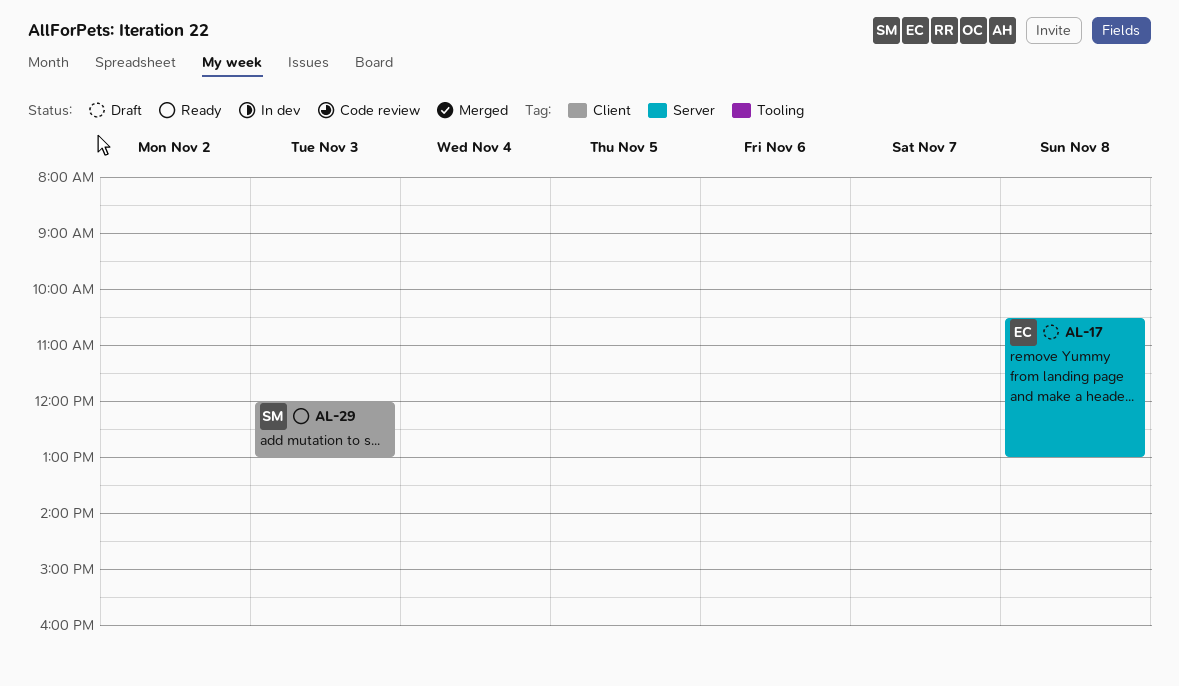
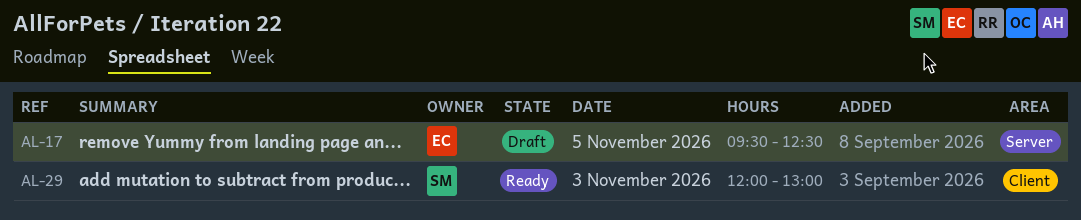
AL-17, day: Nov 8 -> Nov 5
AL-17, begins: 10:30 -> 09:30
AL-17, ends: 13:00 -> 12:30

